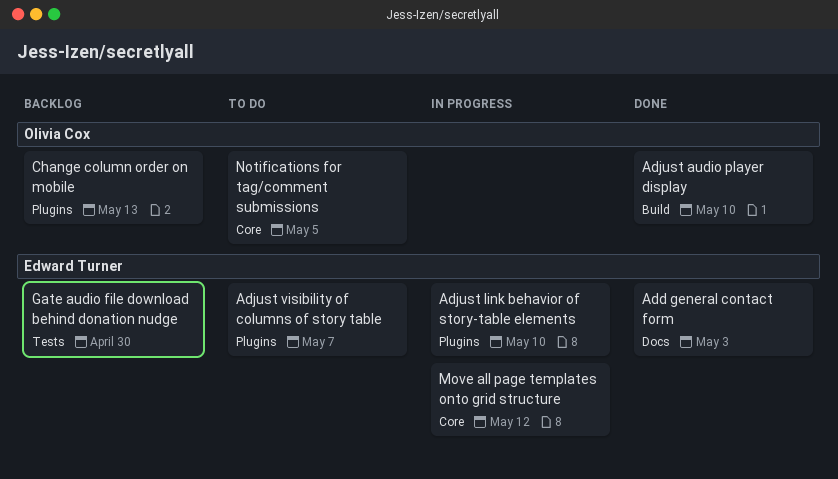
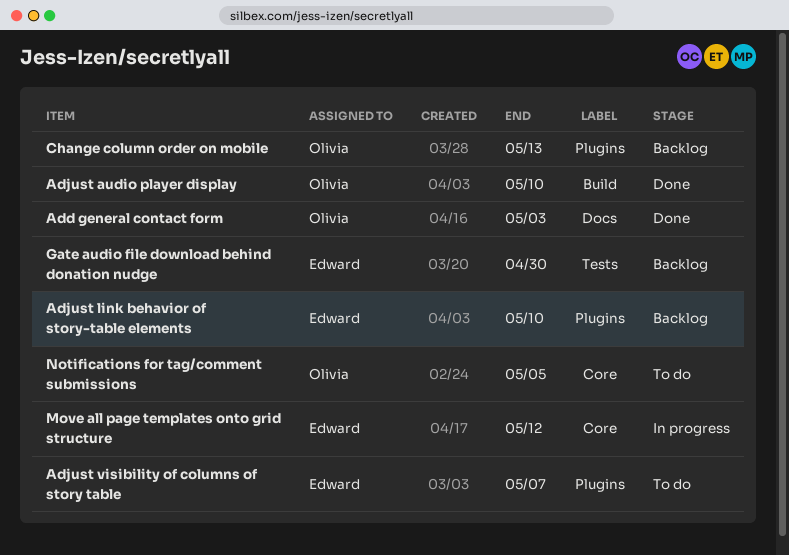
Add general contact form, owner: Edward Turner -> Olivia Cox
Adjust link behavior of story-table elements, status: In progress -> Backlog

